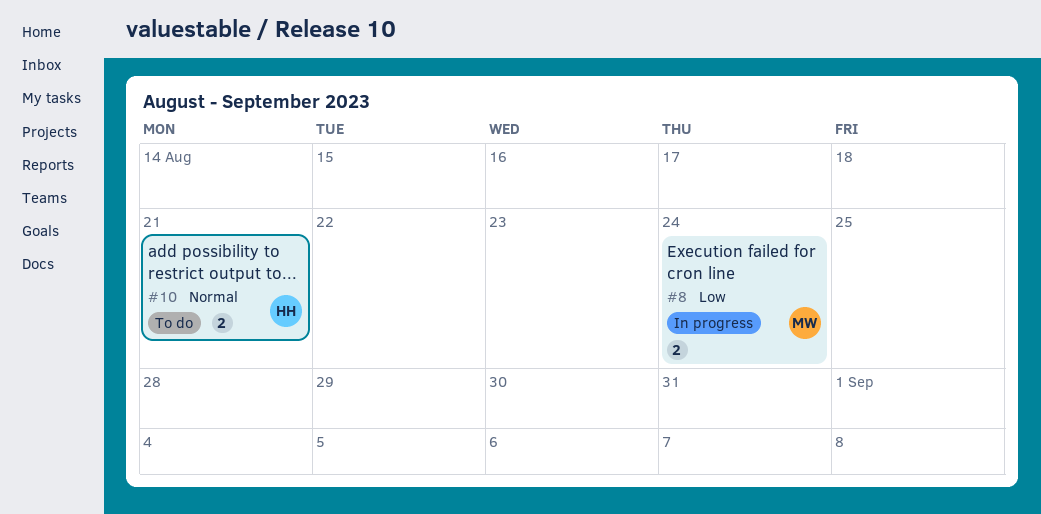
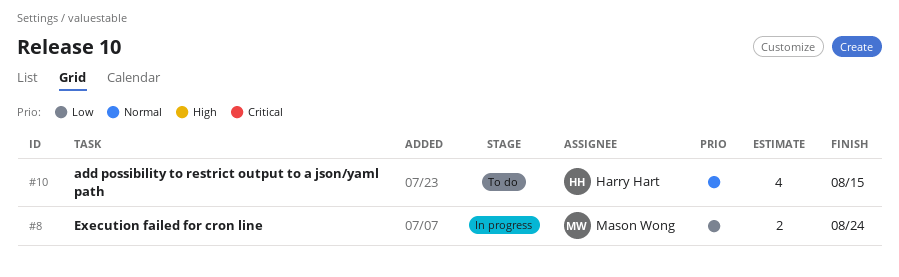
#10, estimate: 2 -> 4
#10, due: Aug 21 -> Aug 15

